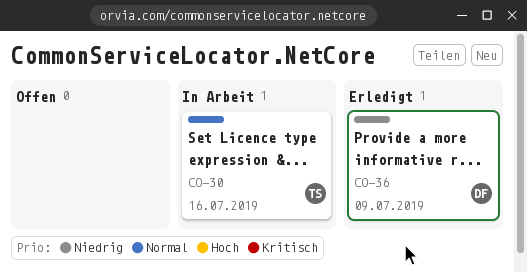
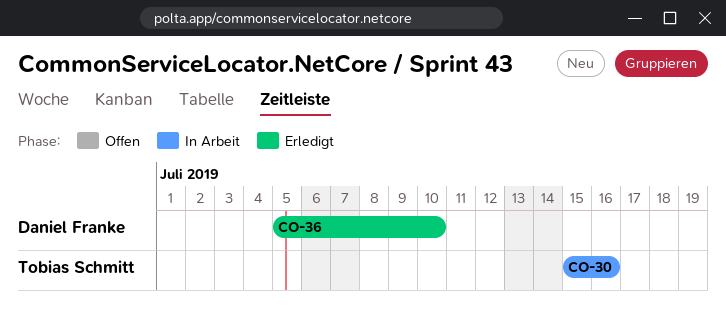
CO-36, due: Jul 9 -> Jul 10

